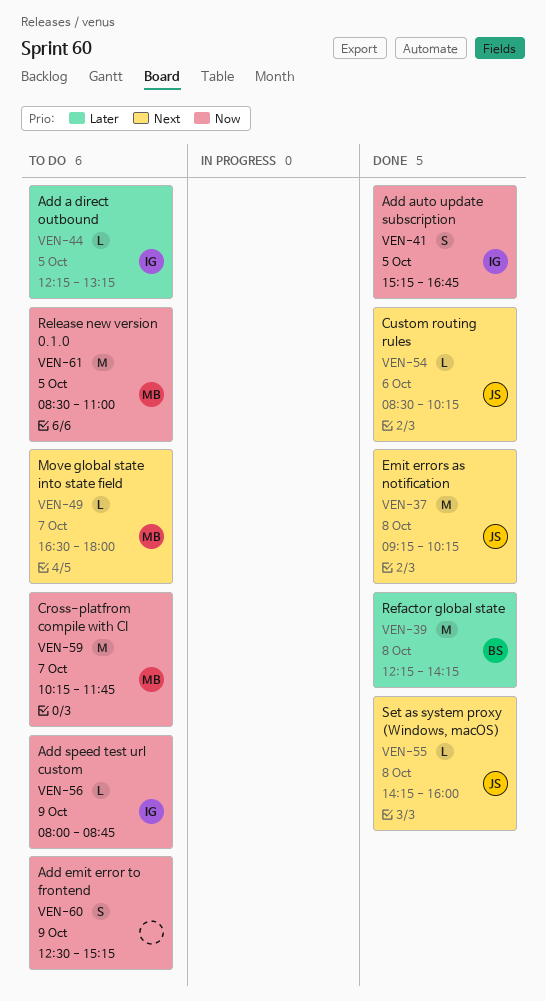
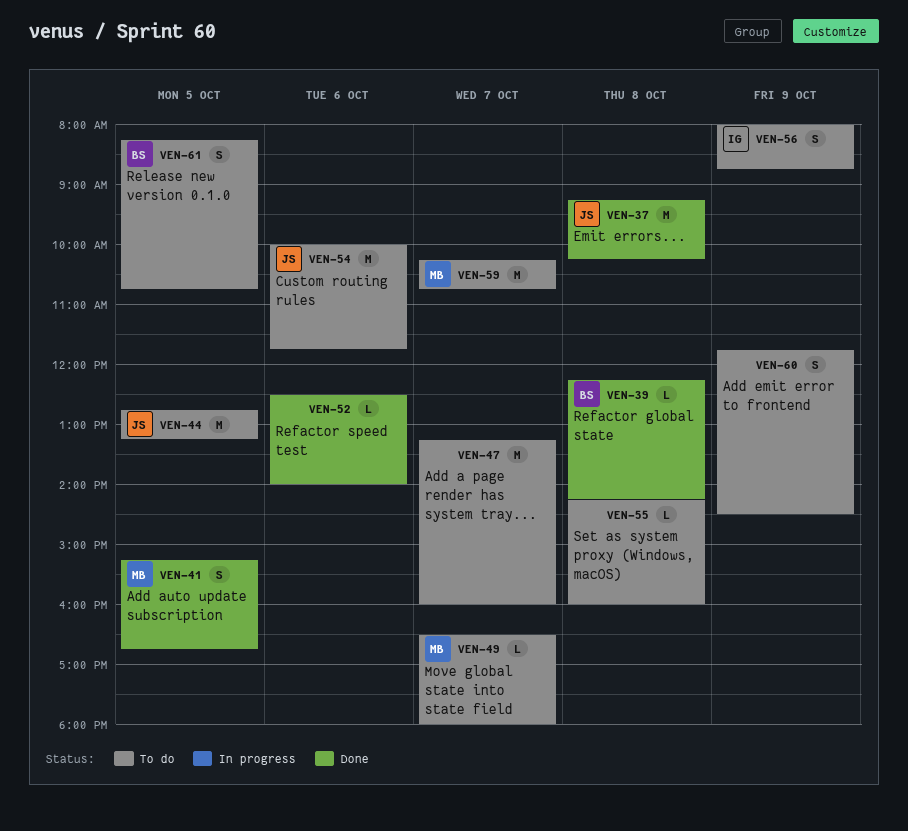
VEN-39, estimate: M -> L
VEN-41, owner: IG -> MB
VEN-44, owner: IG -> JS
VEN-44, estimate: L -> M
VEN-44, begins: 12:15 -> 12:45
VEN-47: none -> present
VEN-52: none -> present
VEN-54, status: Done -> To do
VEN-54, estimate: L -> M
VEN-54, begins: 08:30 -> 10:00
VEN-54, ends: 10:15 -> 11:45
VEN-55, status: Done -> To do
VEN-55, owner: JS -> none
VEN-56, estimate: L -> S
VEN-59, ends: 11:45 -> 10:45
VEN-60, begins: 12:30 -> 11:45
VEN-60, ends: 15:15 -> 14:30
VEN-61, owner: MB -> BS
VEN-61, estimate: M -> S
VEN-61, begins: 08:30 -> 08:15
VEN-61, ends: 11:00 -> 10:45

